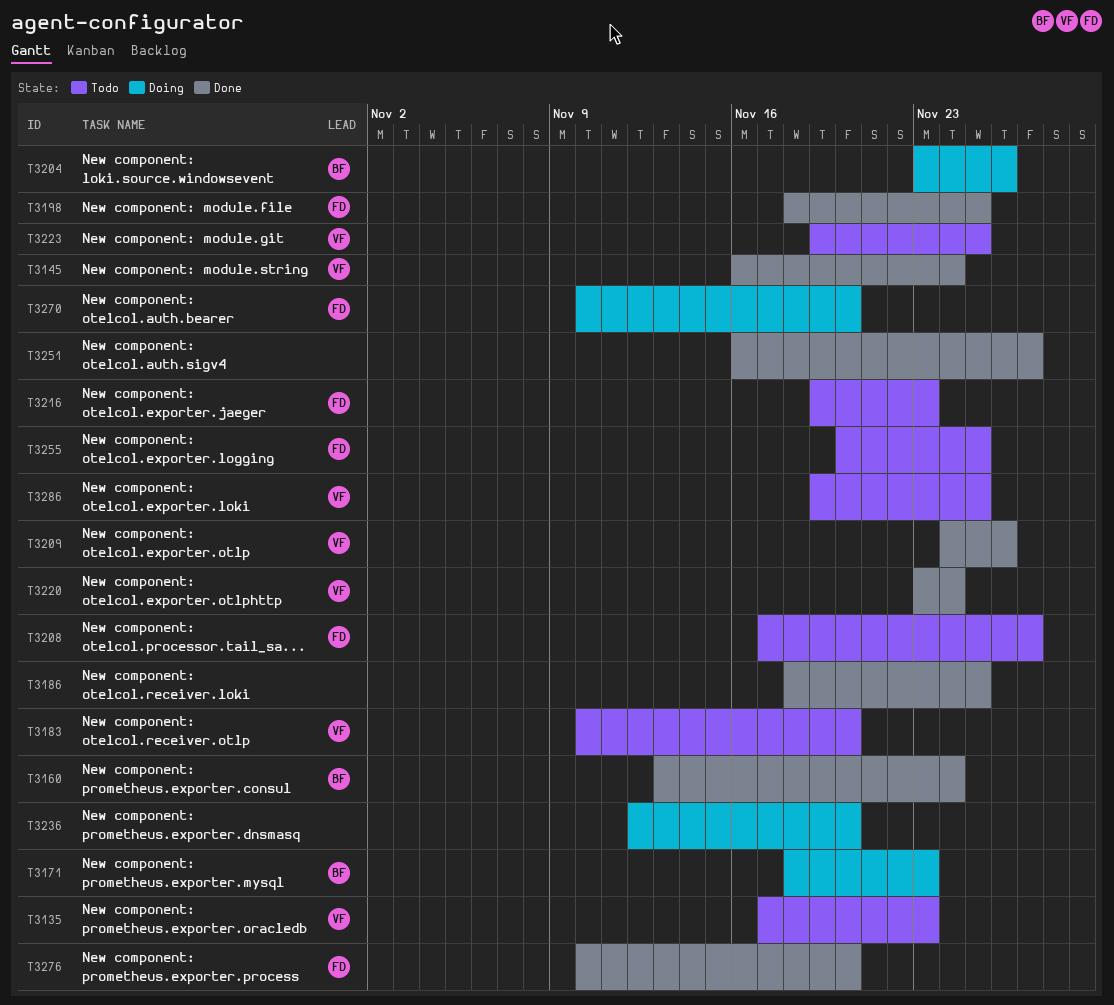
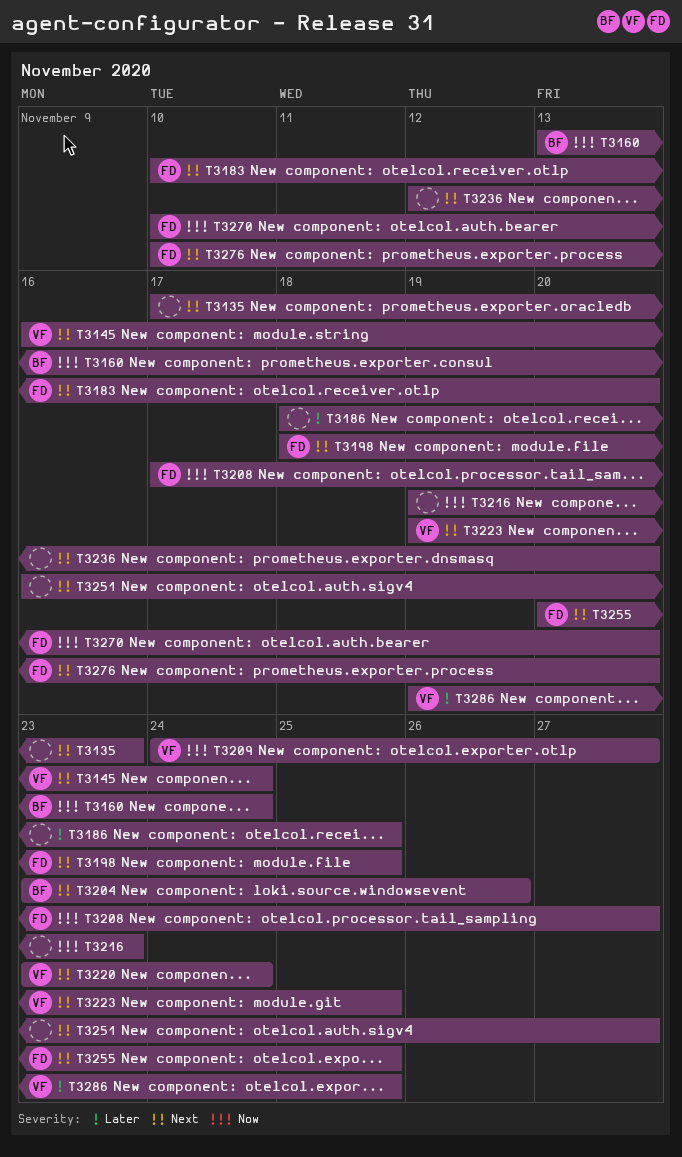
T3135, owner: VF -> none
T3171: present -> none
T3183, owner: VF -> FD
T3209, due: Nov 26 -> Nov 27
T3216, owner: FD -> none

